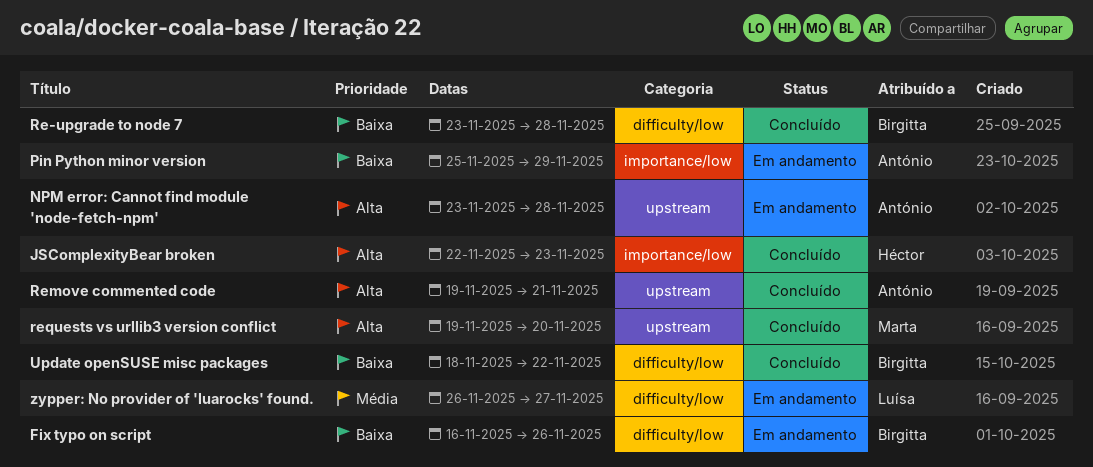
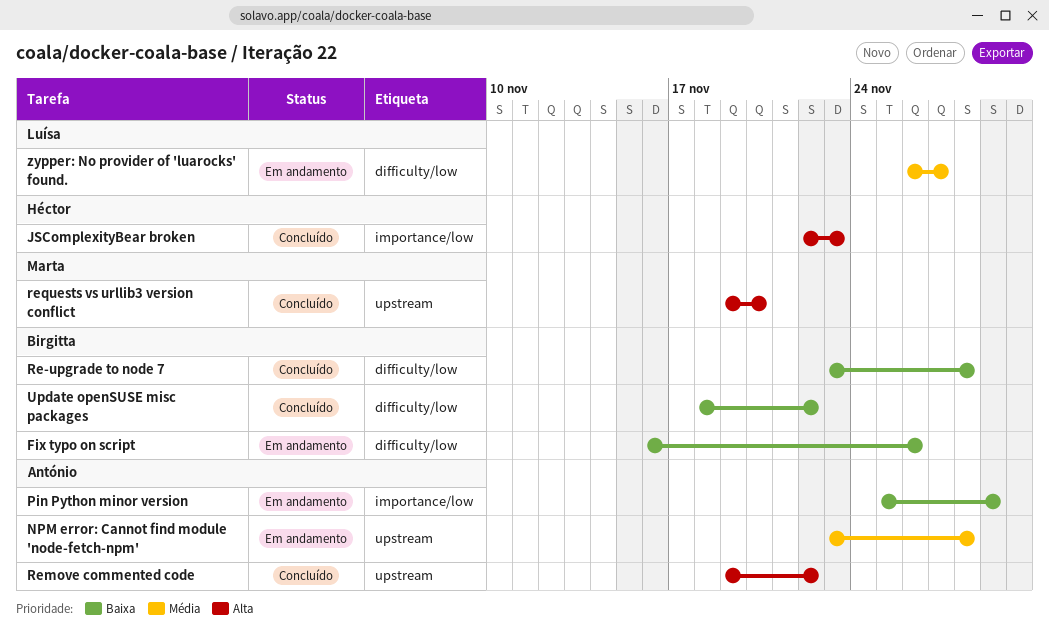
NPM error: Cannot find module 'node-fetch-npm', priority: Alta -> Média
Remove commented code, due: Nov 21 -> Nov 22

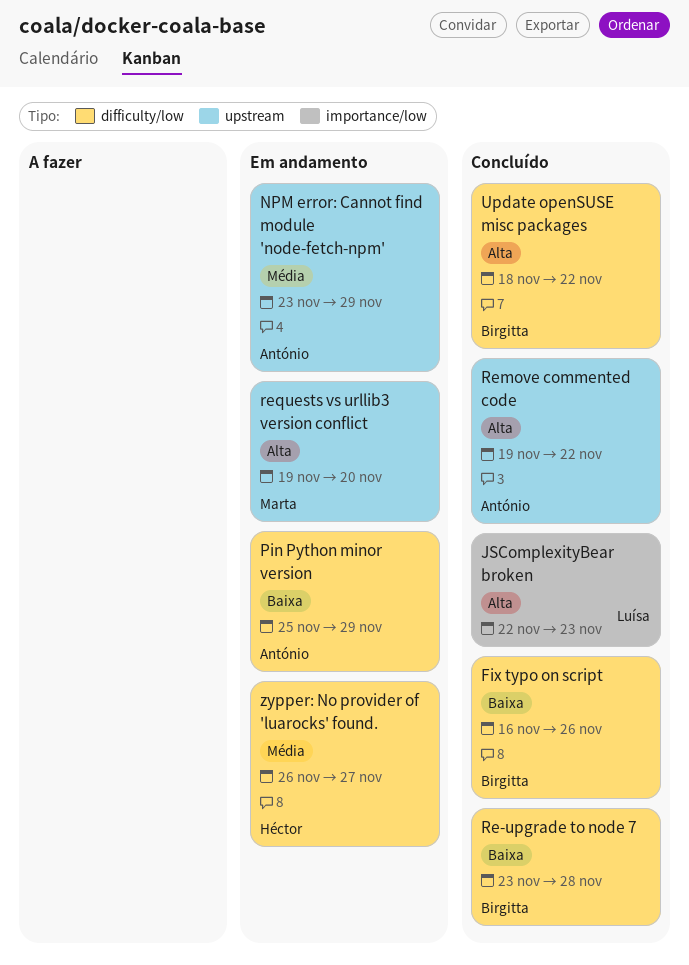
Fix typo on script, status: Em andamento -> Concluído
JSComplexityBear broken, owner: Héctor -> Luísa
NPM error: Cannot find module 'node-fetch-npm', due: Nov 28 -> Nov 29
Pin Python minor version, label: importance/low -> difficulty/low
requests vs urllib3 version conflict, status: Concluído -> Em andamento
Update openSUSE misc packages, priority: Baixa -> Alta
zypper: No provider of 'luarocks' found., owner: Luísa -> Héctor

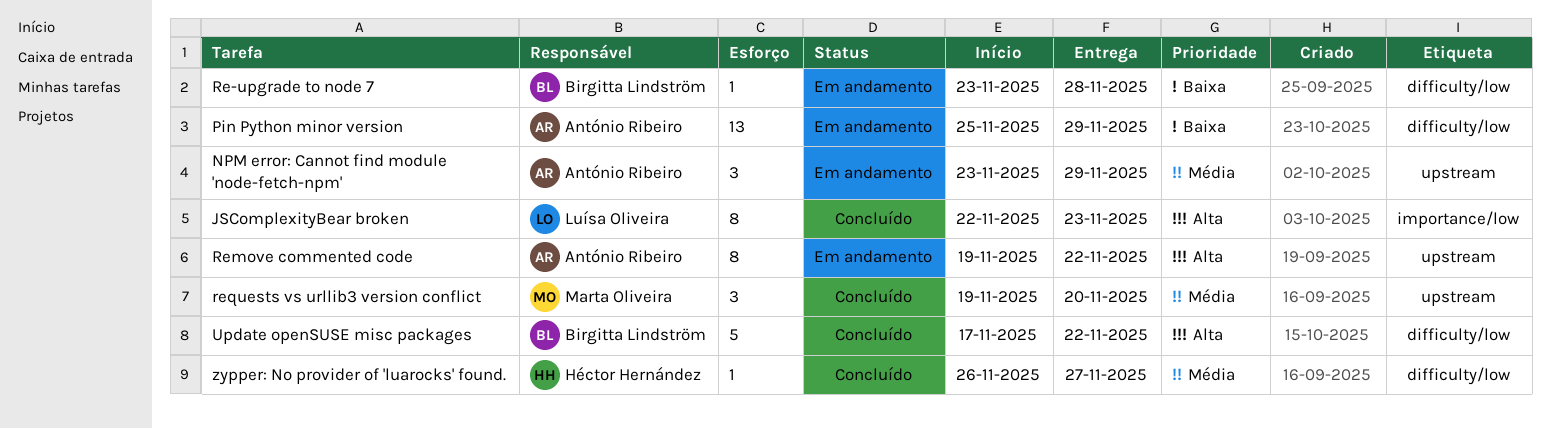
Fix typo on script: present -> none
Re-upgrade to node 7, status: Concluído -> Em andamento
Remove commented code, status: Concluído -> Em andamento
requests vs urllib3 version conflict, status: Em andamento -> Concluído
requests vs urllib3 version conflict, priority: Alta -> Média
Update openSUSE misc packages, start: Nov 18 -> Nov 17
zypper: No provider of 'luarocks' found., status: Em andamento -> Concluído

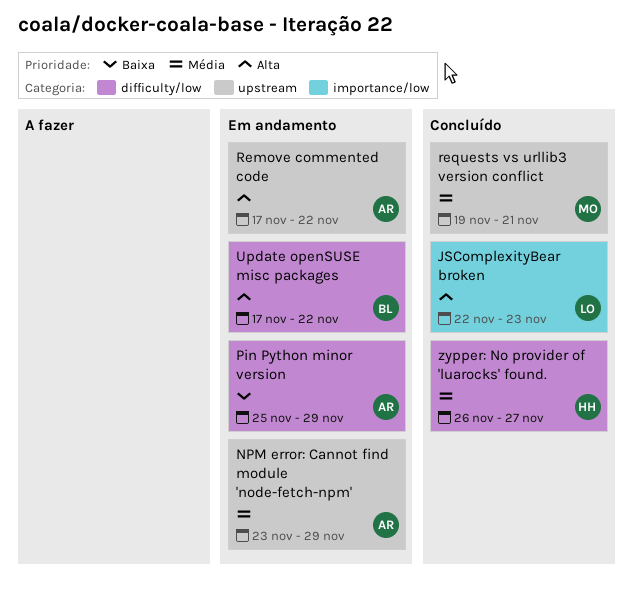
Re-upgrade to node 7: present -> none
Remove commented code, start: Nov 19 -> Nov 17
requests vs urllib3 version conflict, due: Nov 20 -> Nov 21
Update openSUSE misc packages, status: Concluído -> Em andamento

